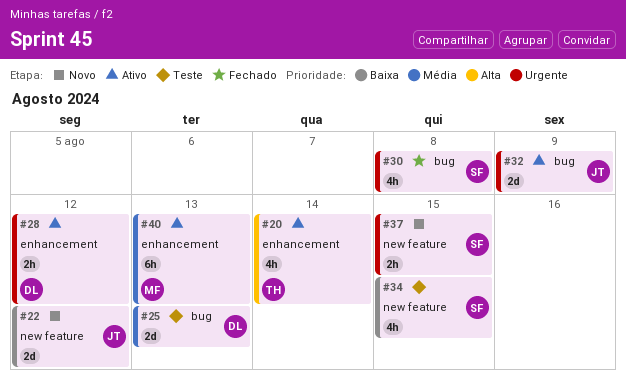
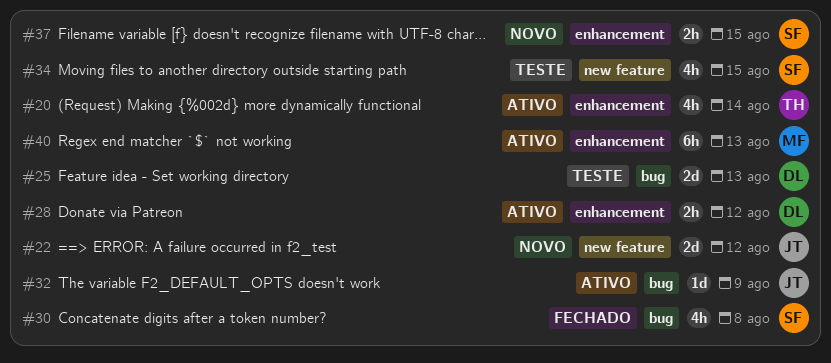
#32, estimate: 2d -> 1d
#37, label: new feature -> enhancement

